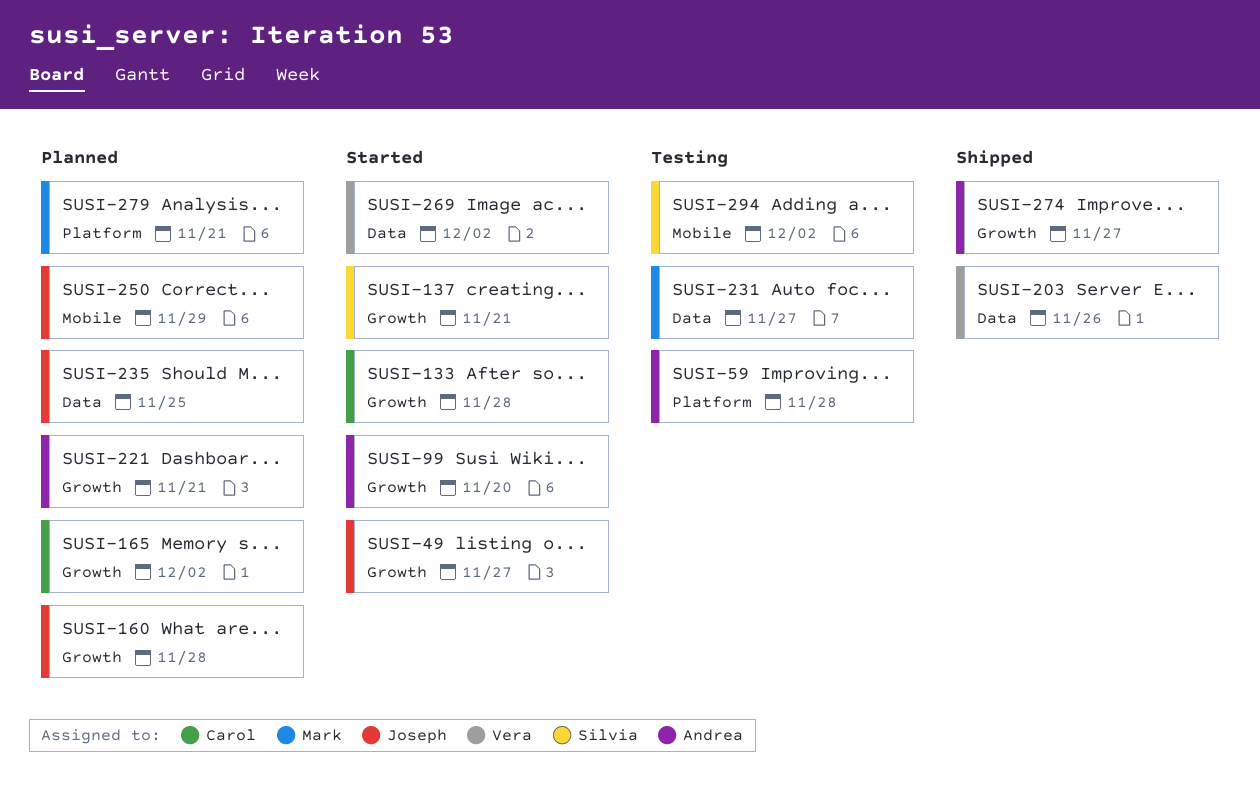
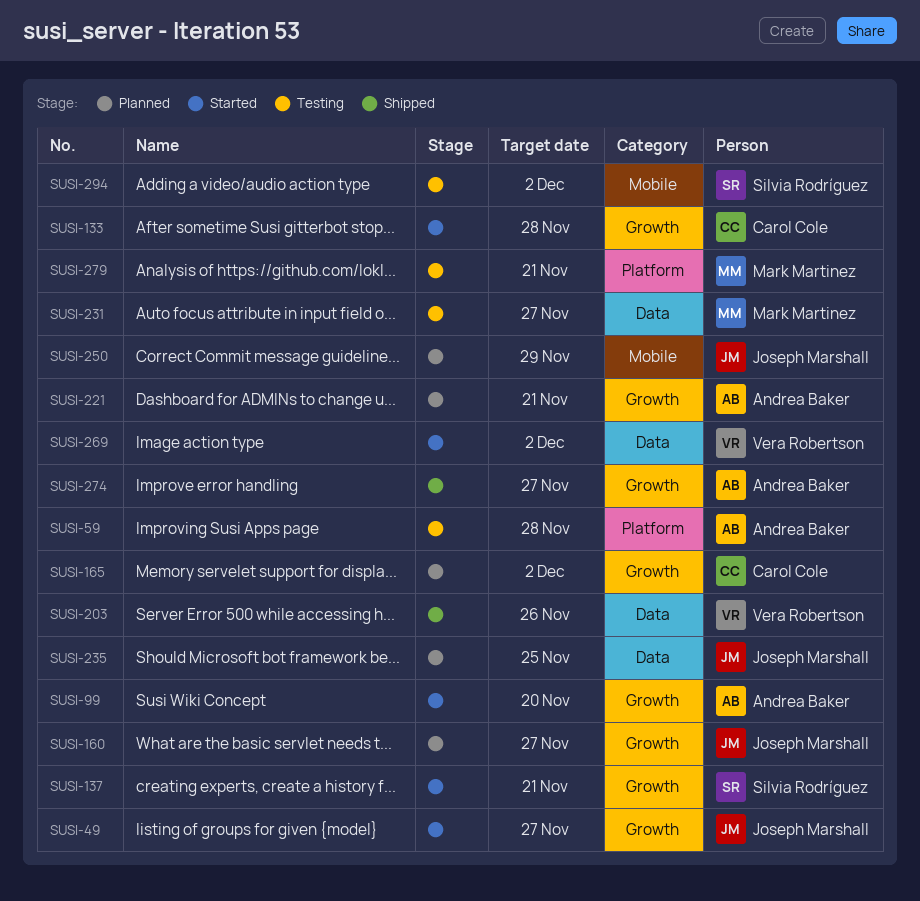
SUSI-160, due: Nov 28 -> Nov 27
SUSI-279, status: Planned -> Testing

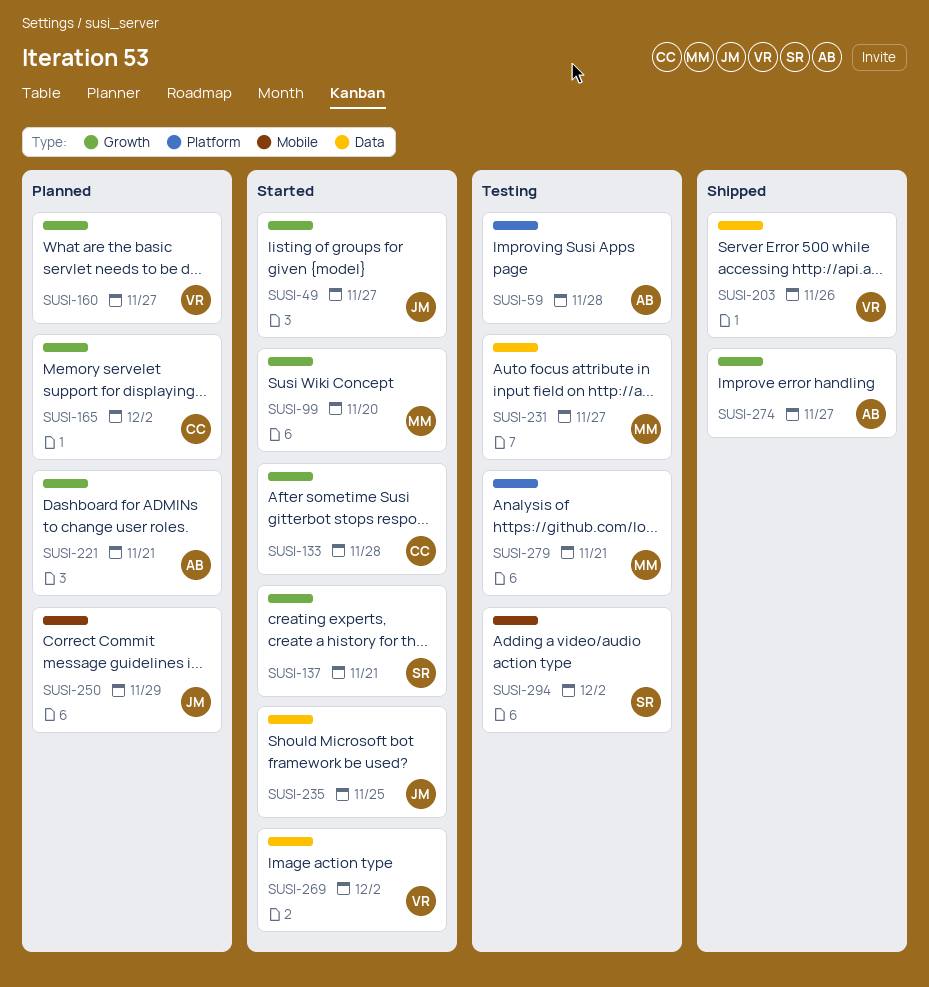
SUSI-99, owner: Andrea Baker -> Mark Martinez
SUSI-160, owner: Joseph Marshall -> Vera Robertson
SUSI-235, status: Planned -> Started

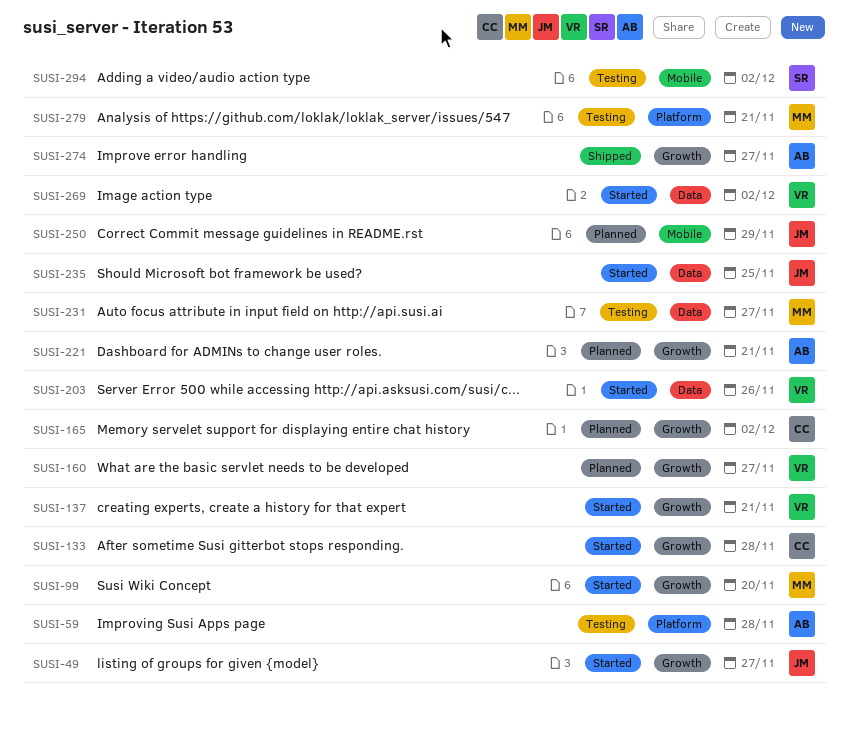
SUSI-137, owner: SR -> VR
SUSI-203, status: Shipped -> Started

